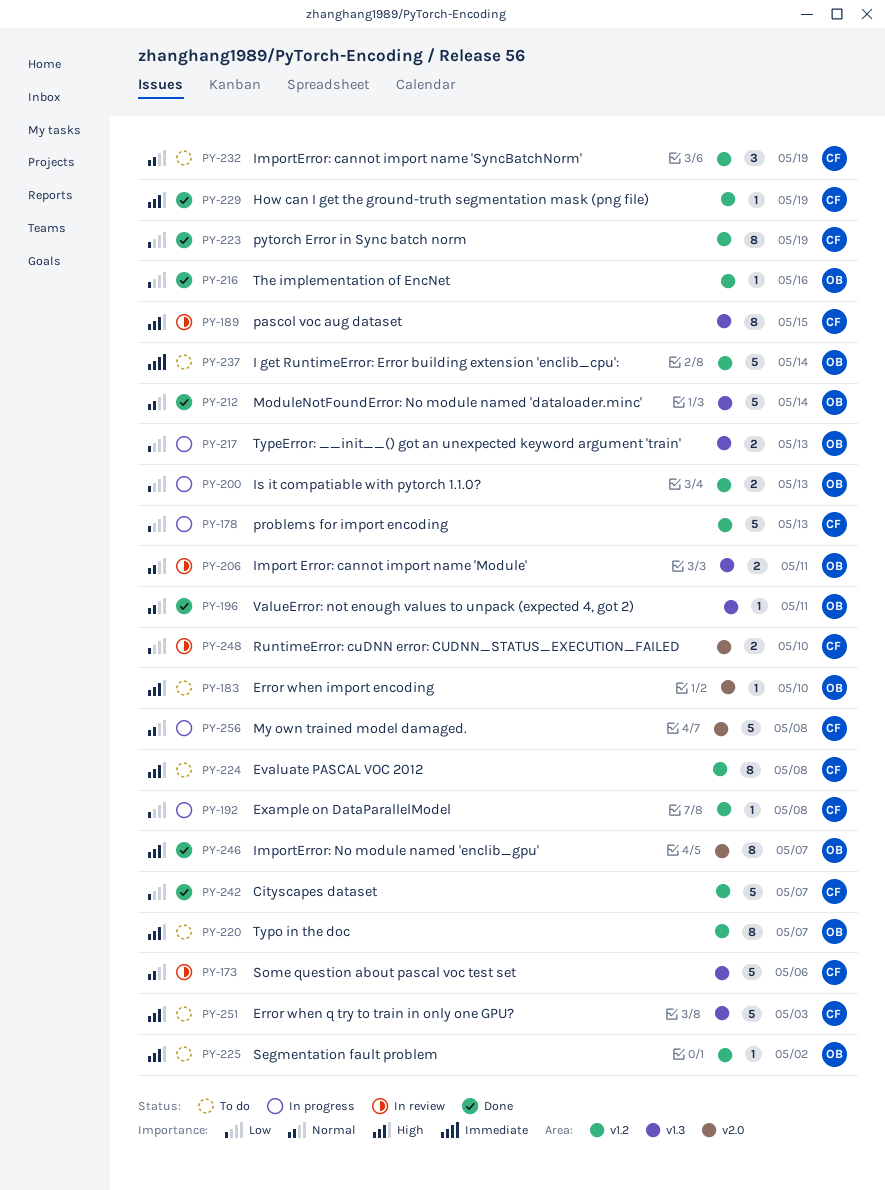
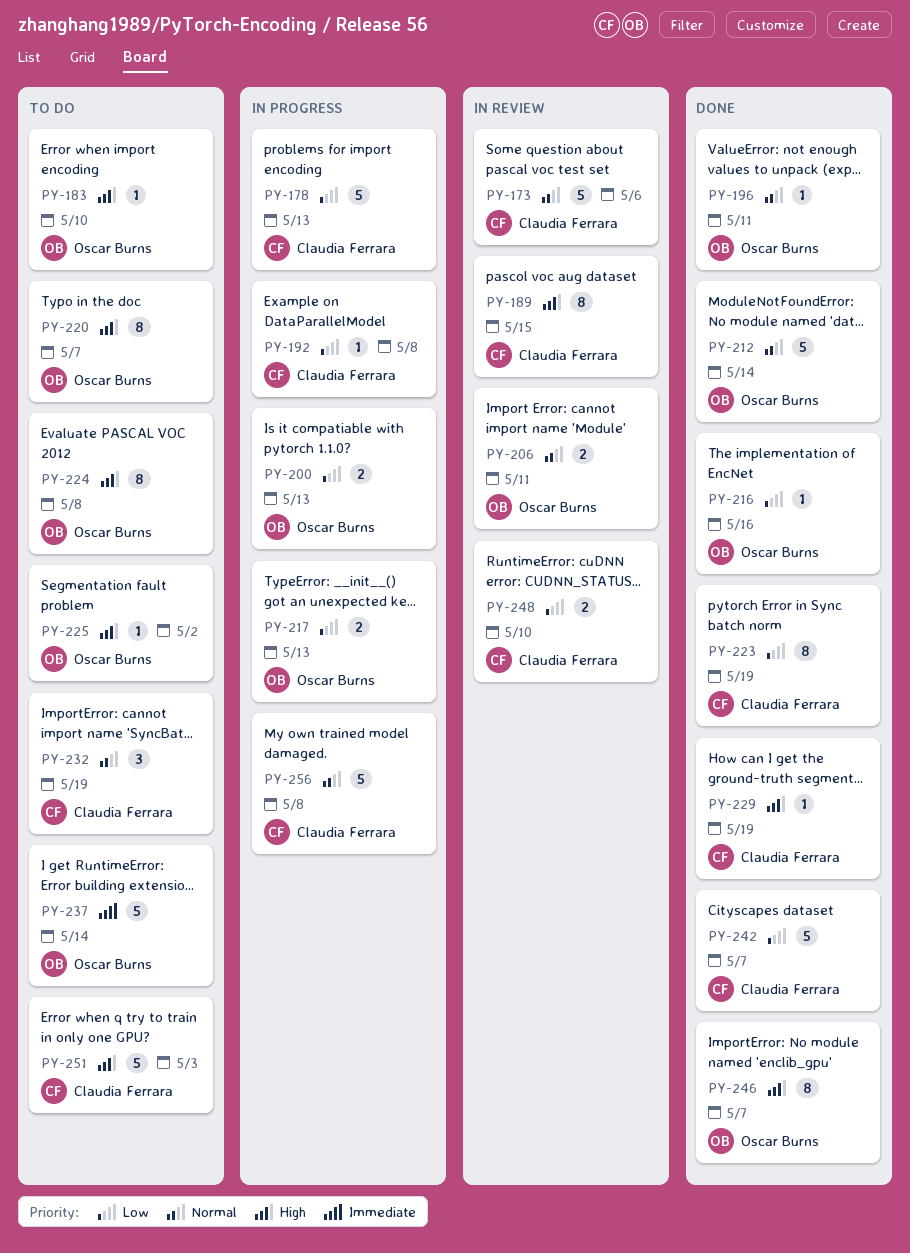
PY-224, owner: Claudia Ferrara -> Oscar Burns

